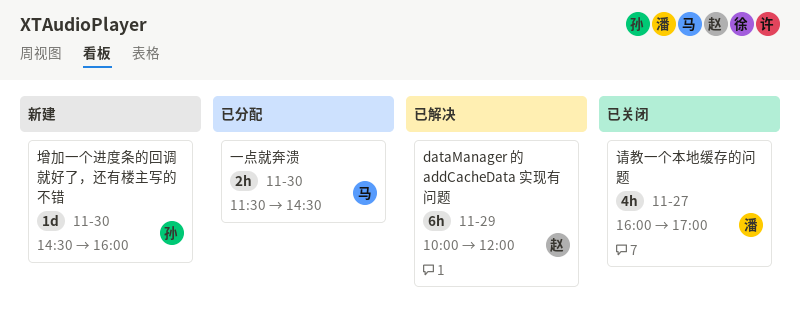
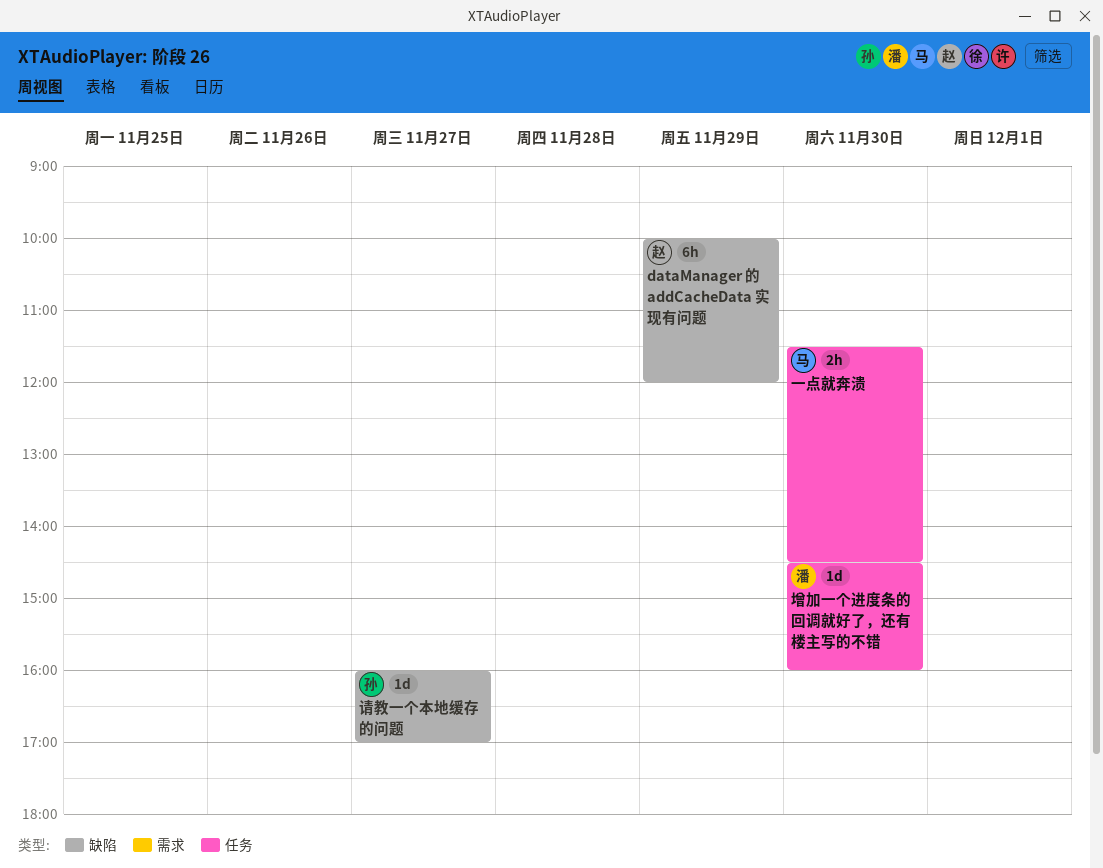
增加一个进度条的回调就好了，还有楼主写的不错, owner: 孙 -> 潘
请教一个本地缓存的问题, owner: 潘 -> 孙
请教一个本地缓存的问题, estimate: 4h -> 1d

